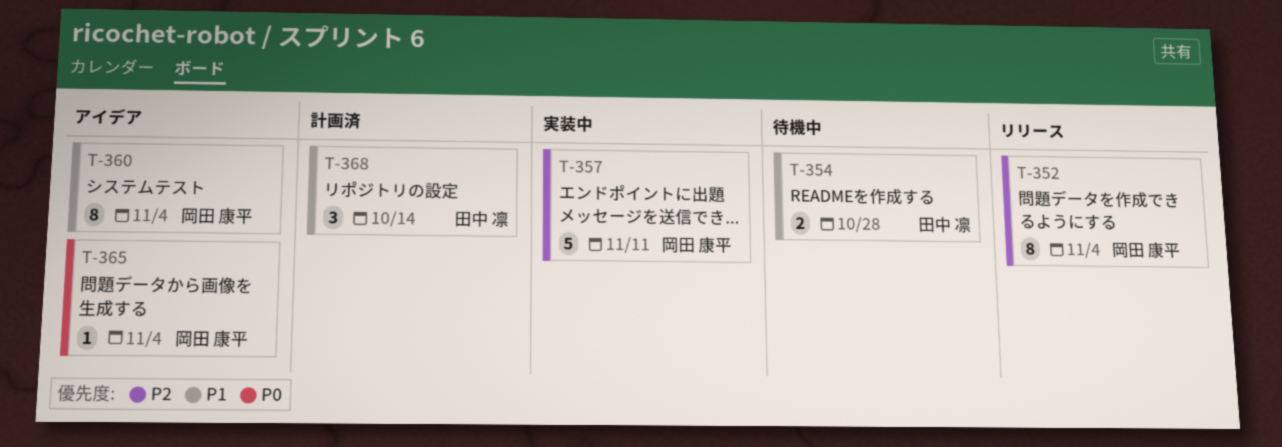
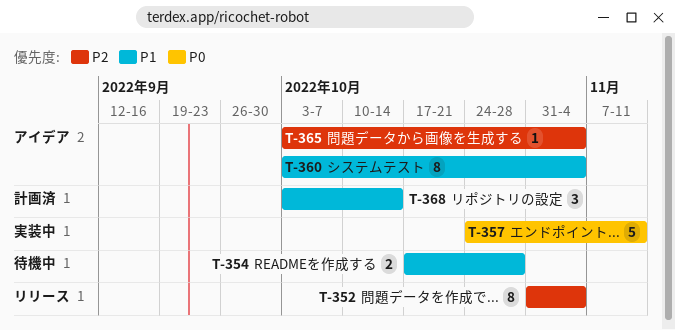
T-357, priority: P2 -> P0
T-365, priority: P0 -> P2

